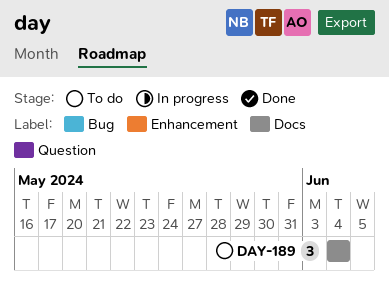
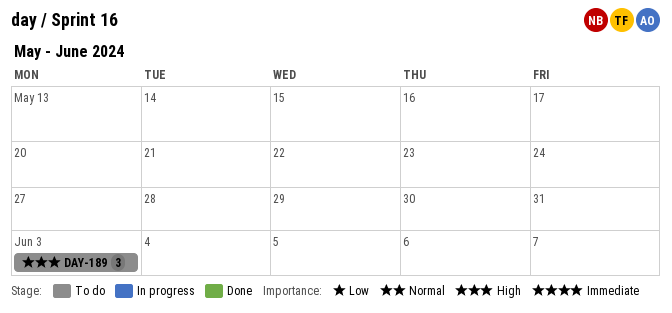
DAY-189, start: Jun 4 -> Jun 3
DAY-189, due: Jun 4 -> Jun 3

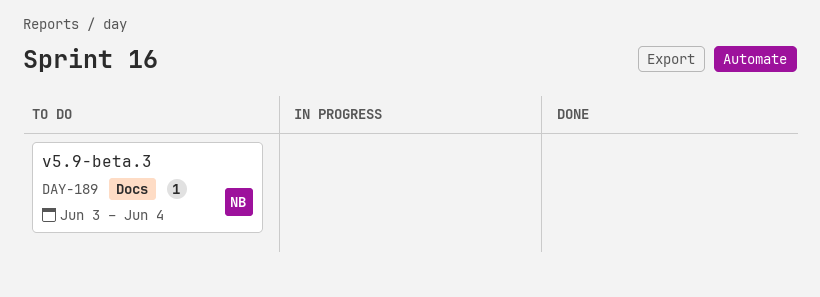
DAY-189, estimate: 3 -> 1
DAY-189, due: Jun 3 -> Jun 4

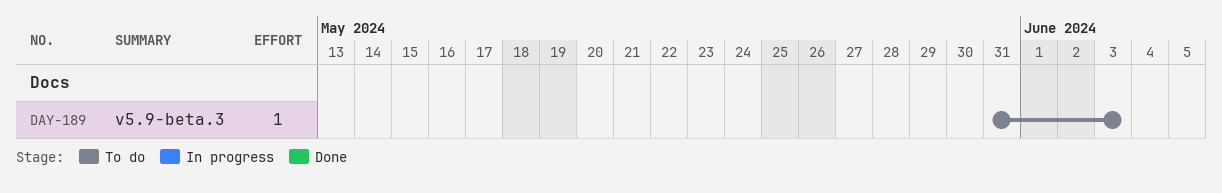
DAY-189, start: Jun 3 -> May 31
DAY-189, due: Jun 4 -> Jun 3

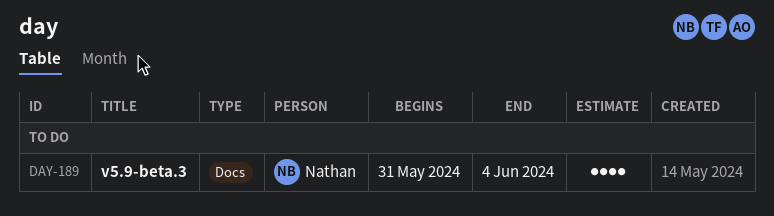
DAY-189, estimate: 1 -> 4
DAY-189, due: Jun 3 -> Jun 4

